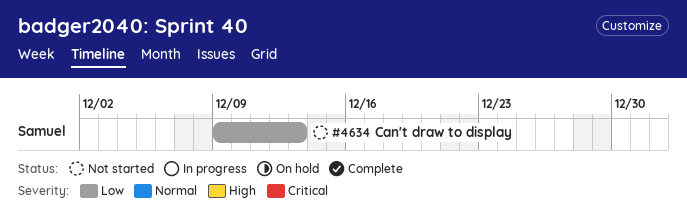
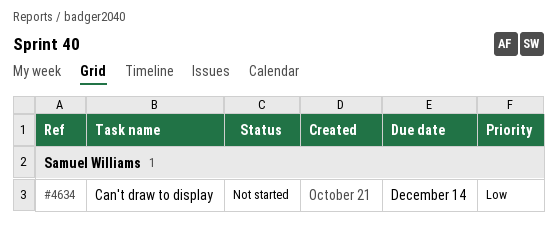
#4634, due: Dec 13 -> Dec 14

